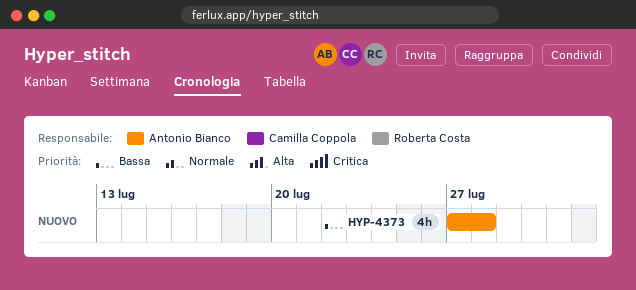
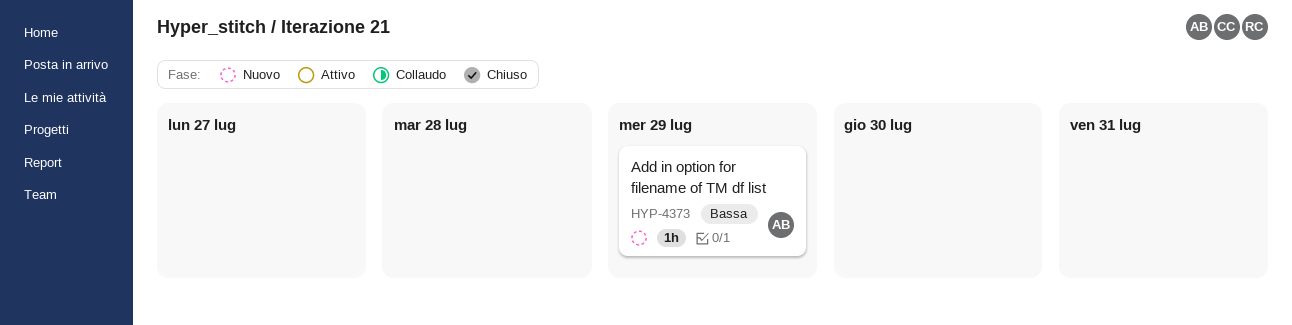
HYP-4373, estimate: 4h -> 1h
HYP-4373, due: Jul 28 -> Jul 29

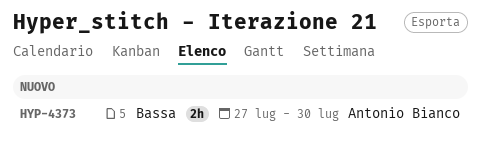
HYP-4373, estimate: 1h -> 2h
HYP-4373, due: Jul 29 -> Jul 30

